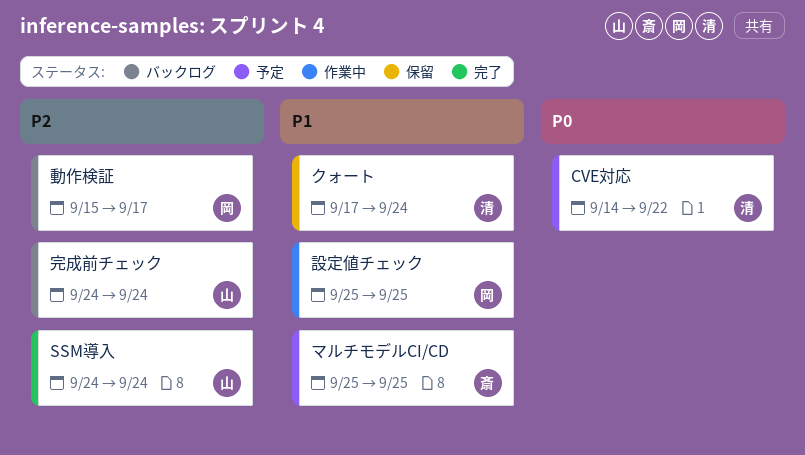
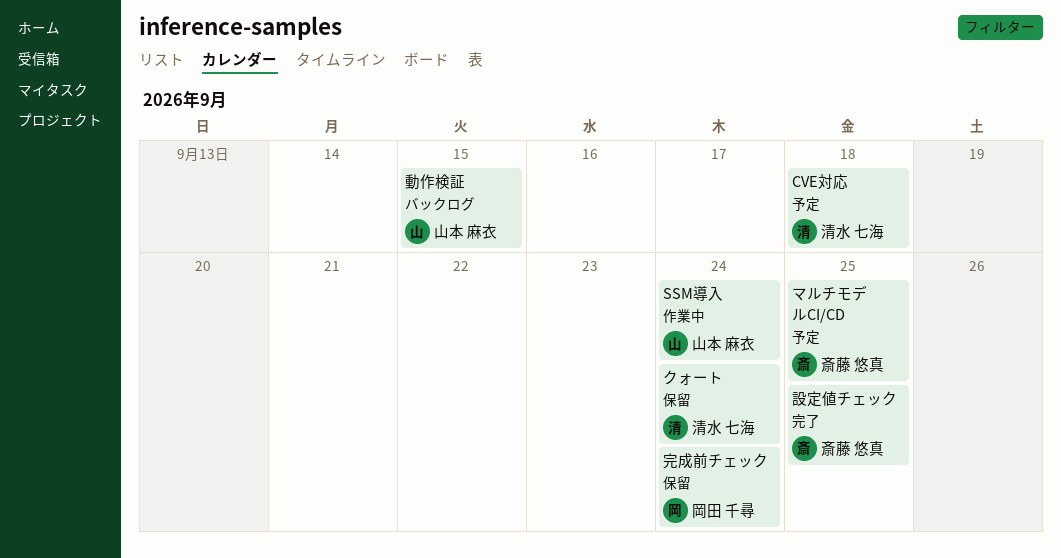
CVE対応, due: Sep 22 -> Sep 18
SSM導入, status: 完了 -> 作業中
動作検証, owner: 岡田 千尋 -> 山本 麻衣
動作検証, due: Sep 17 -> Sep 15
完成前チェック, status: バックログ -> 保留
完成前チェック, owner: 山本 麻衣 -> 岡田 千尋
設定値チェック, status: 作業中 -> 完了
設定値チェック, owner: 岡田 千尋 -> 斎藤 悠真

